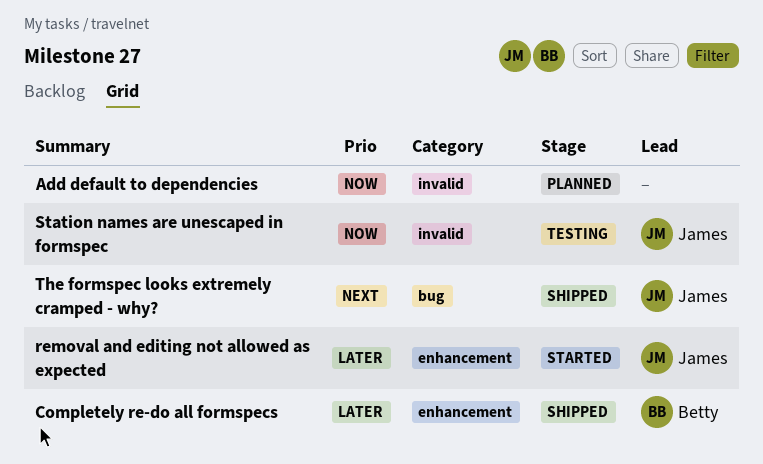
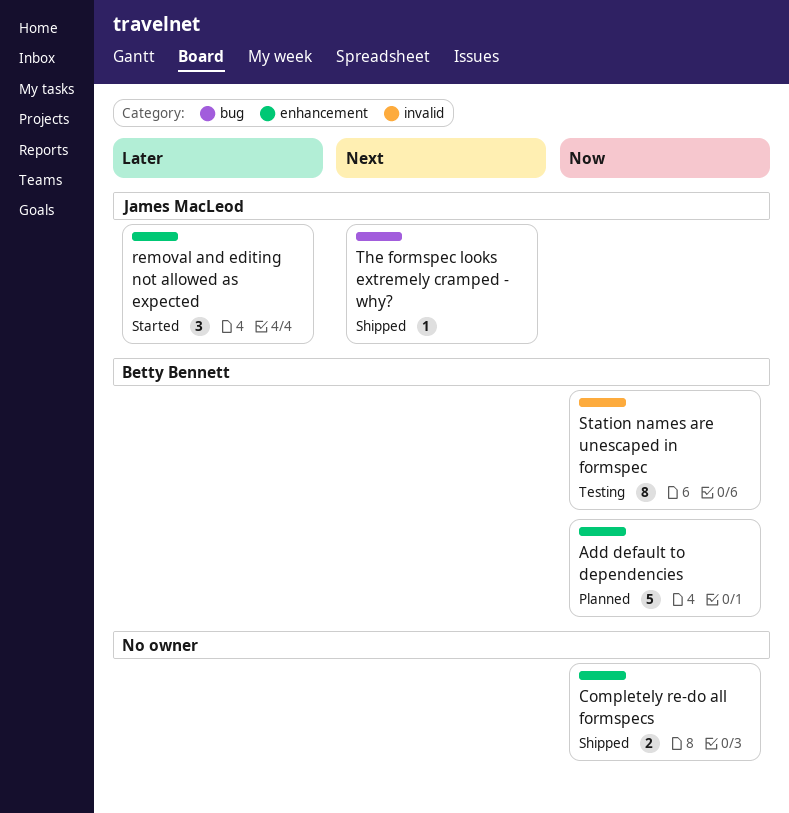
Add default to dependencies, owner: none -> Betty Bennett
Add default to dependencies, label: invalid -> enhancement
Completely re-do all formspecs, owner: Betty Bennett -> none
Completely re-do all formspecs, priority: Later -> Now
Station names are unescaped in formspec, owner: James MacLeod -> Betty Bennett

